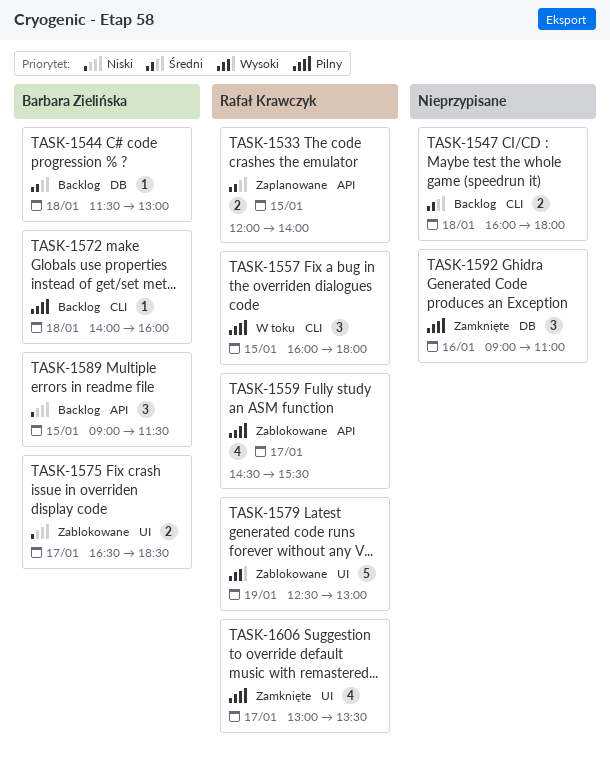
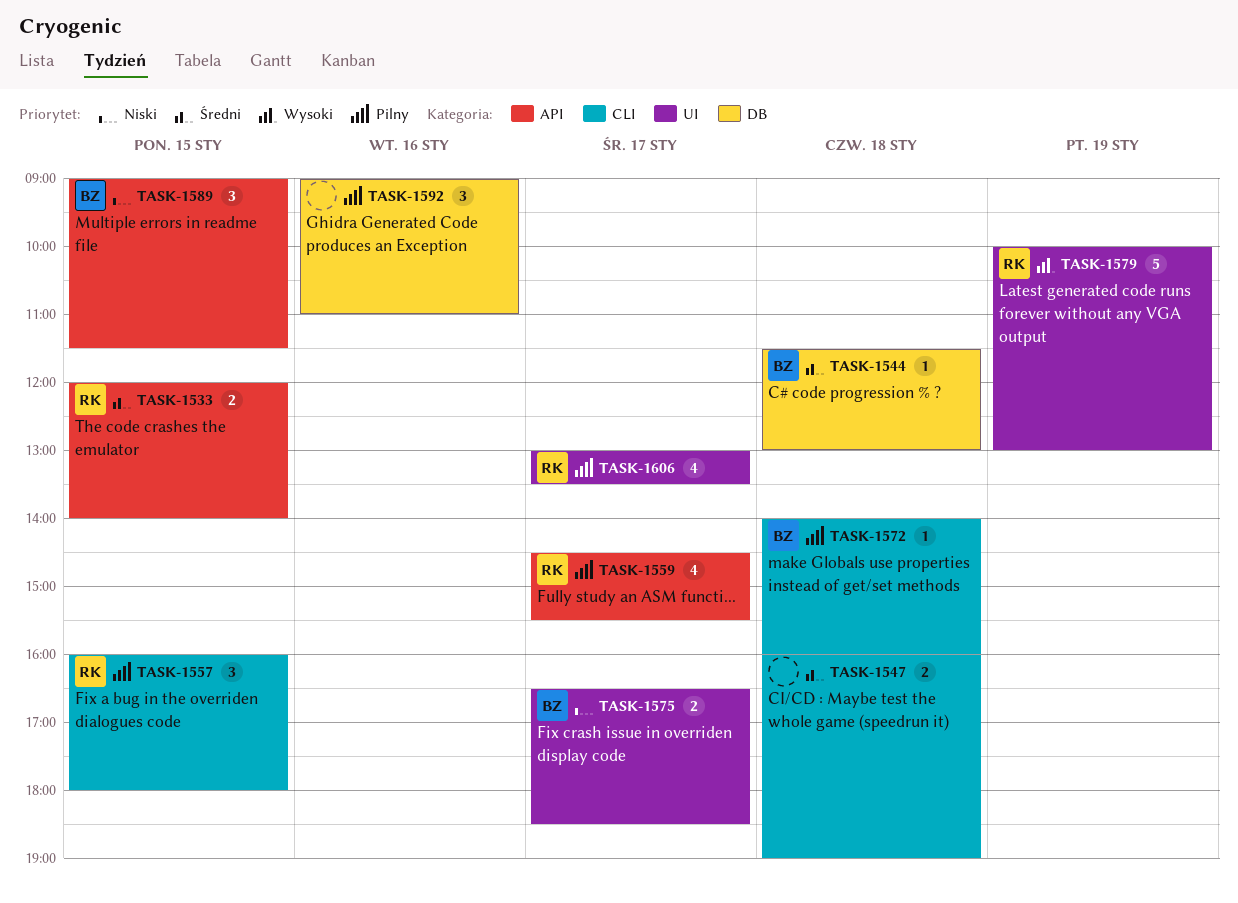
TASK-1547, ends: 18:00 -> 19:00
TASK-1579, begins: 12:30 -> 10:00

